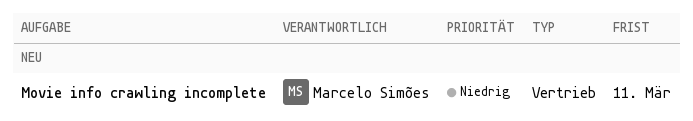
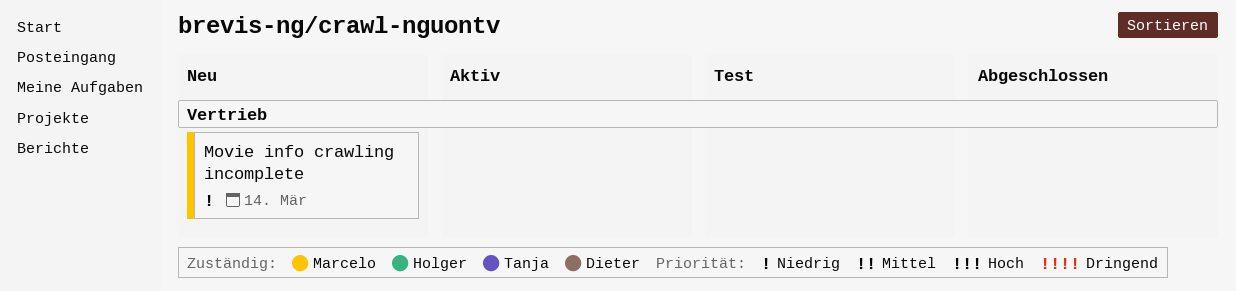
Movie info crawling incomplete, due: Mar 11 -> Mar 14

